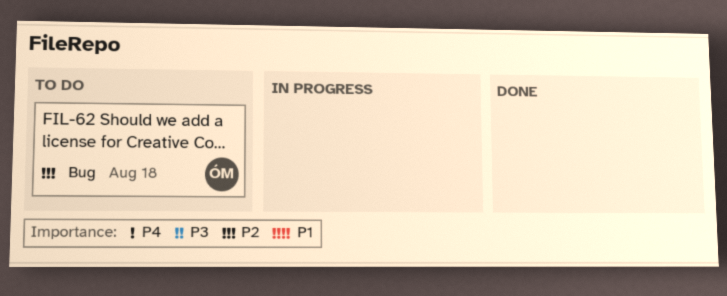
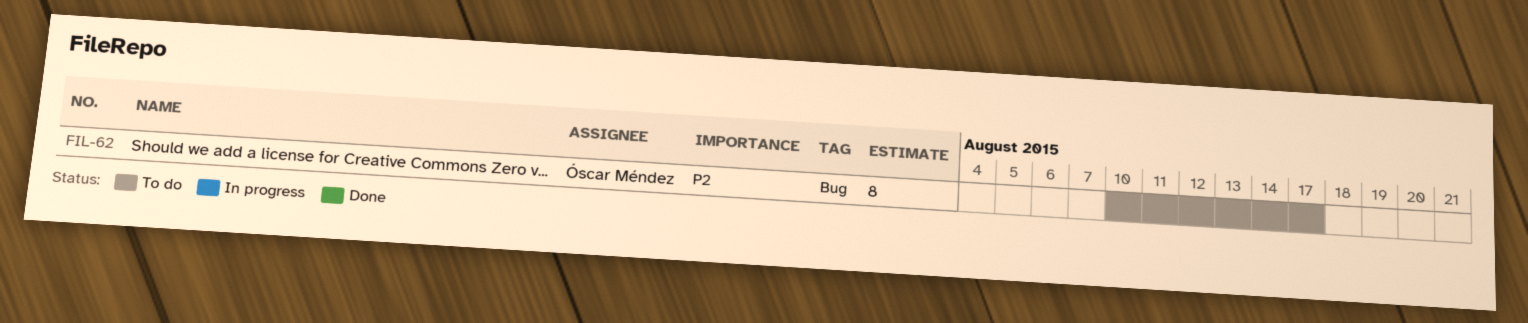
FIL-62, due: Aug 18 -> Aug 17

